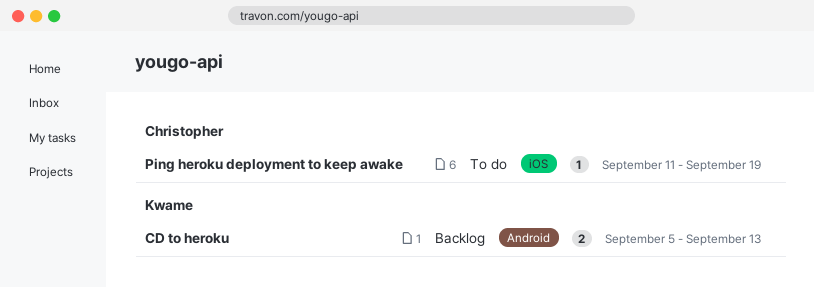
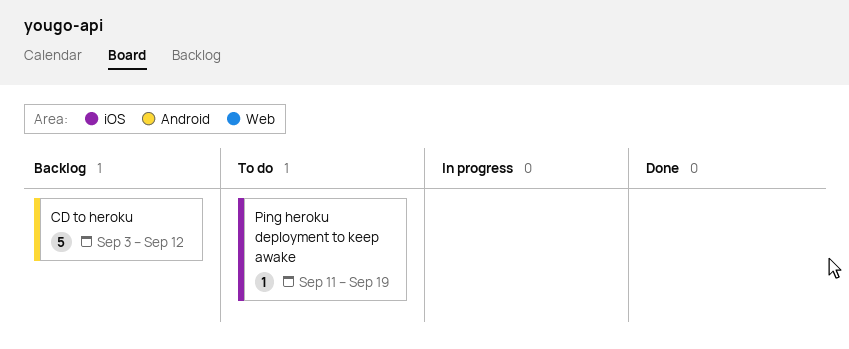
CD to heroku, estimate: 2 -> 5
CD to heroku, start: Sep 5 -> Sep 3
CD to heroku, due: Sep 13 -> Sep 12

